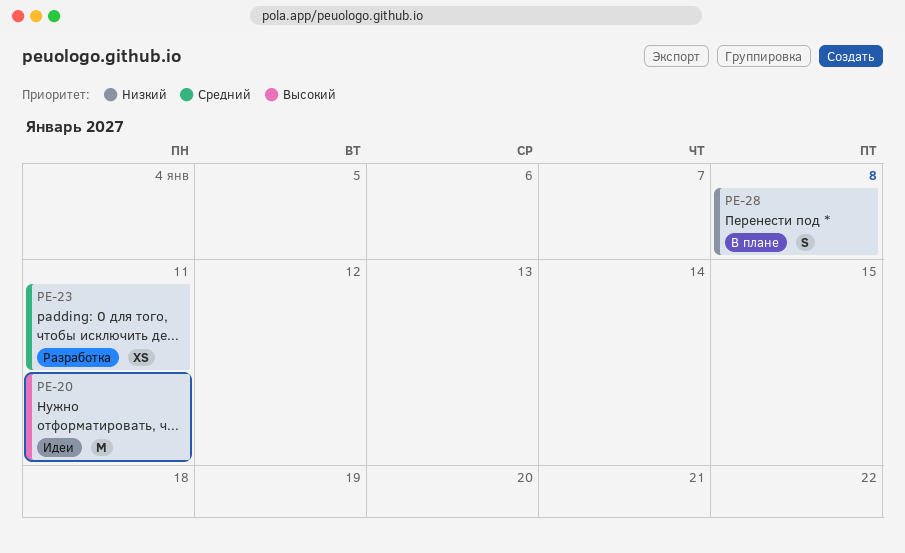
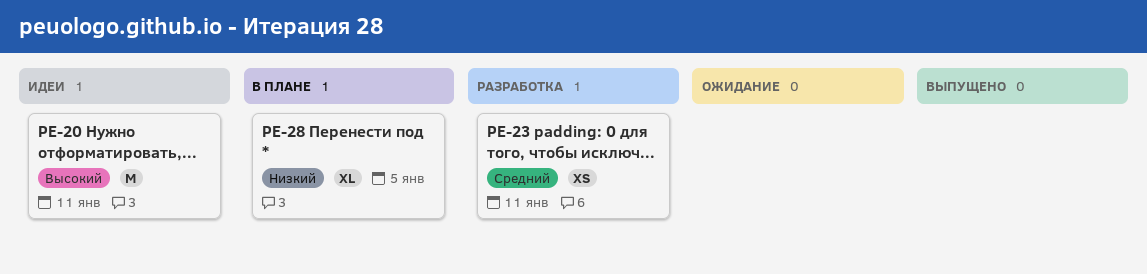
PE-28, estimate: S -> XL
PE-28, due: Jan 8 -> Jan 5

